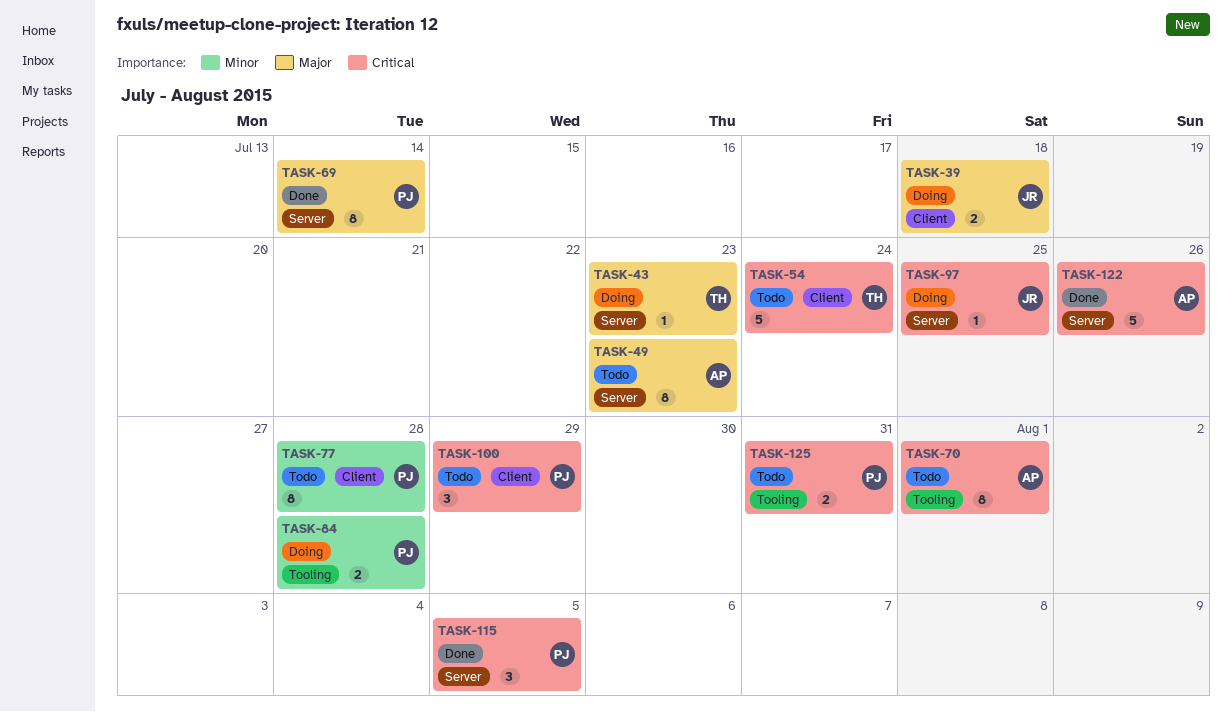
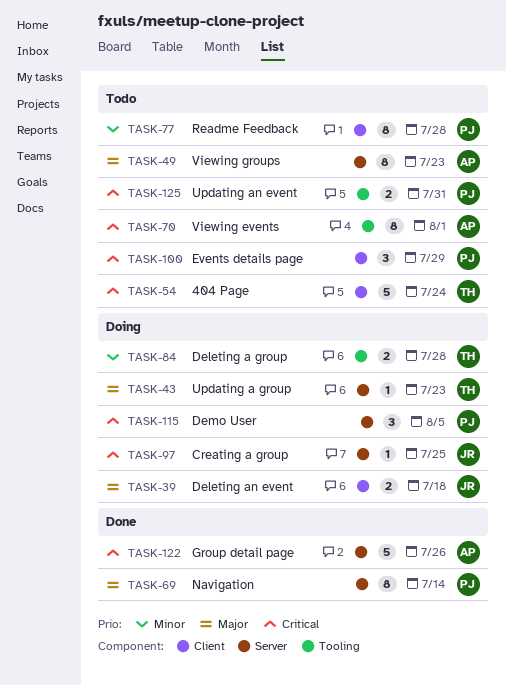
TASK-84, owner: PJ -> TH
TASK-115, status: Done -> Doing

